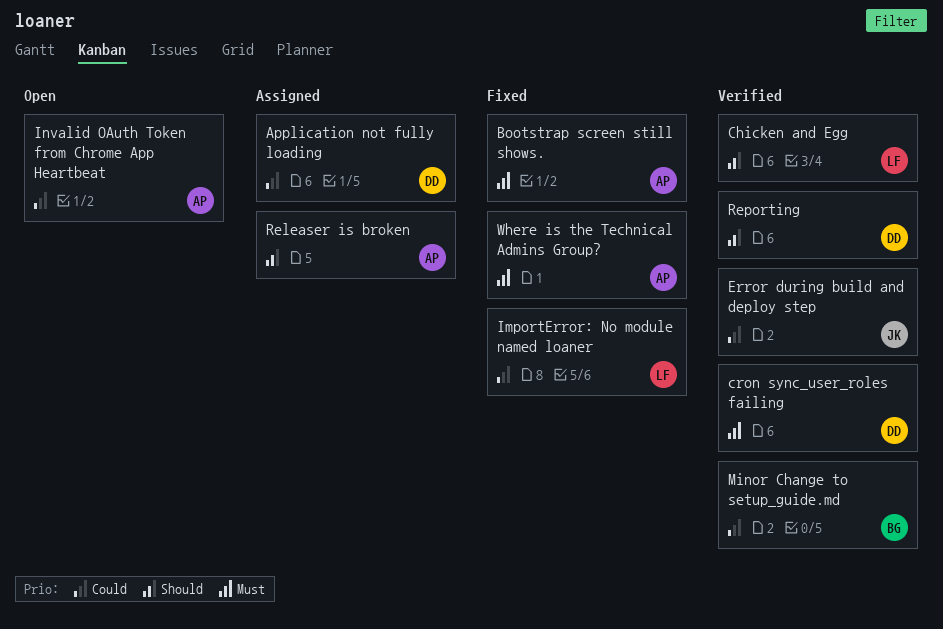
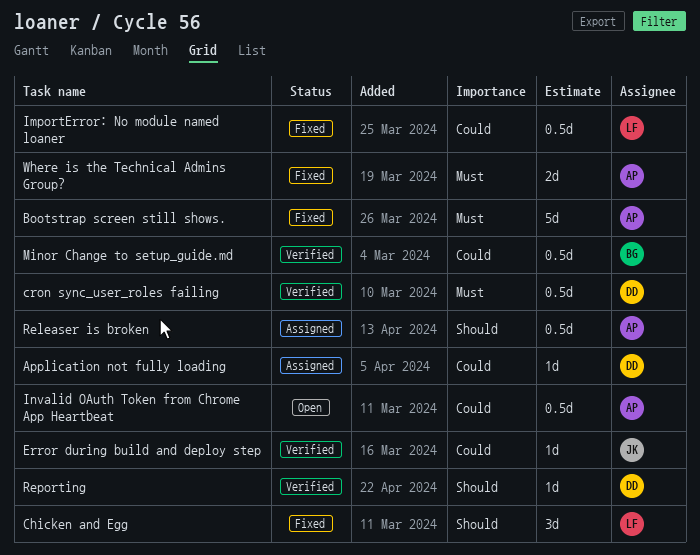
Chicken and Egg, status: Verified -> Fixed

